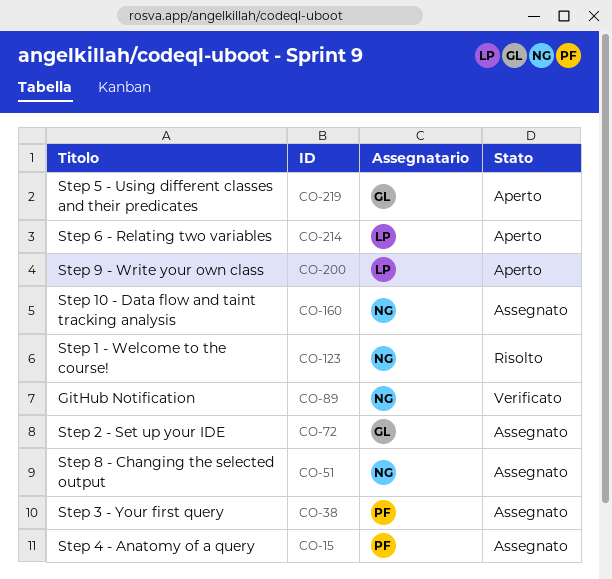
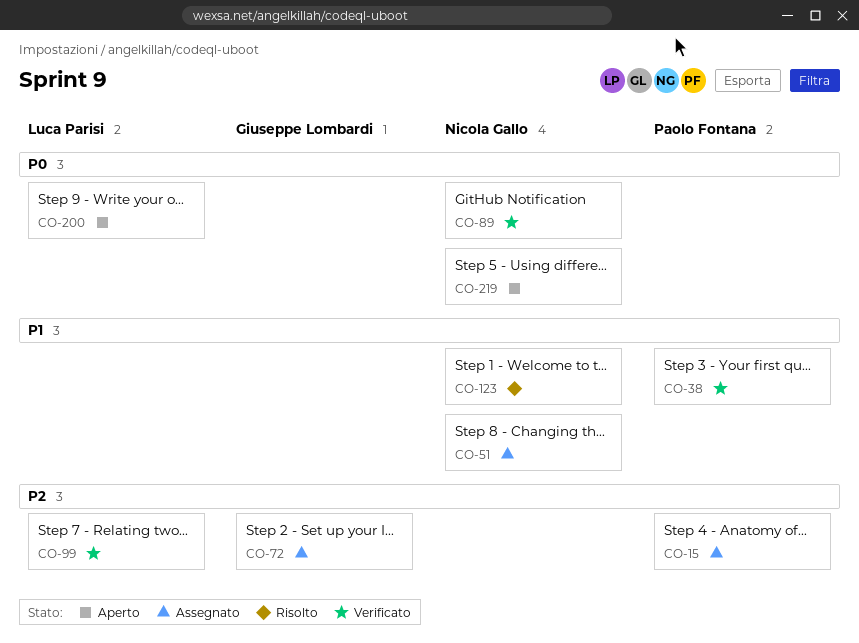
CO-38, status: Assegnato -> Verificato
CO-99: none -> present
CO-160: present -> none
CO-214: present -> none
CO-219, owner: Giuseppe Lombardi -> Nicola Gallo

